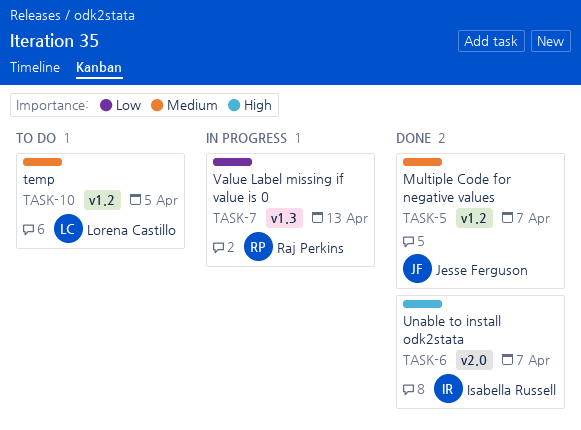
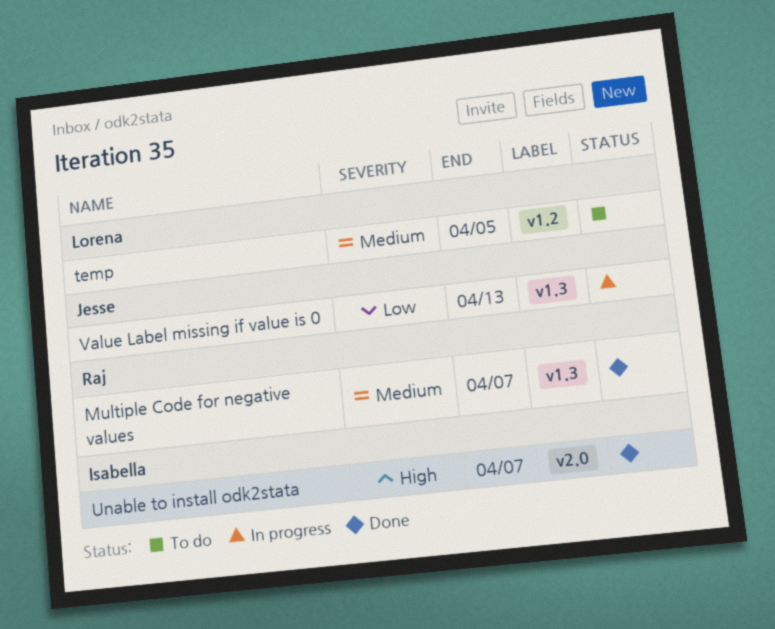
Multiple Code for negative values, owner: Jesse Ferguson -> Raj Perkins
Multiple Code for negative values, label: v1.2 -> v1.3
Value Label missing if value is 0, owner: Raj Perkins -> Jesse Ferguson

